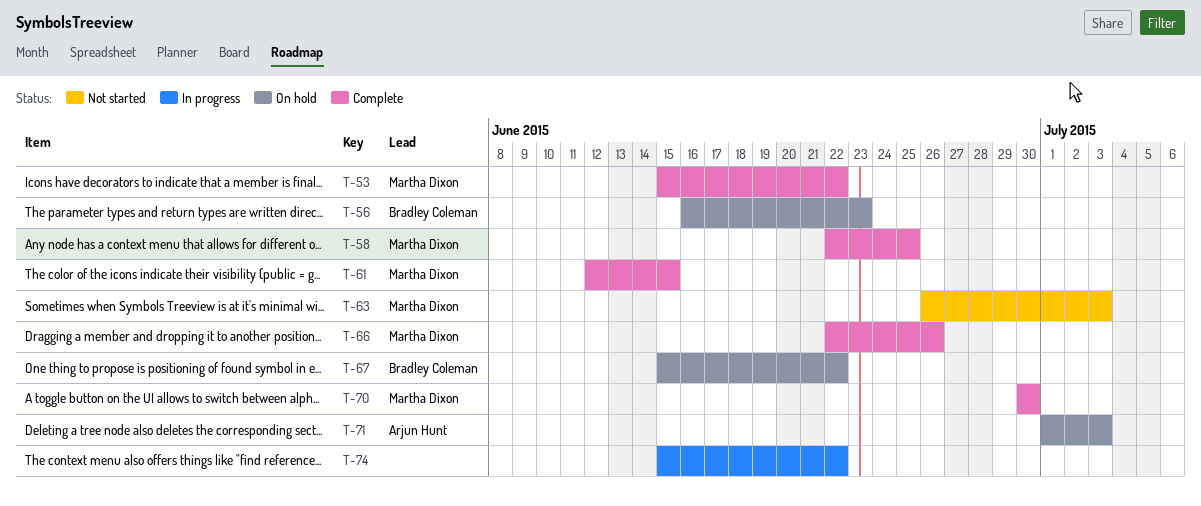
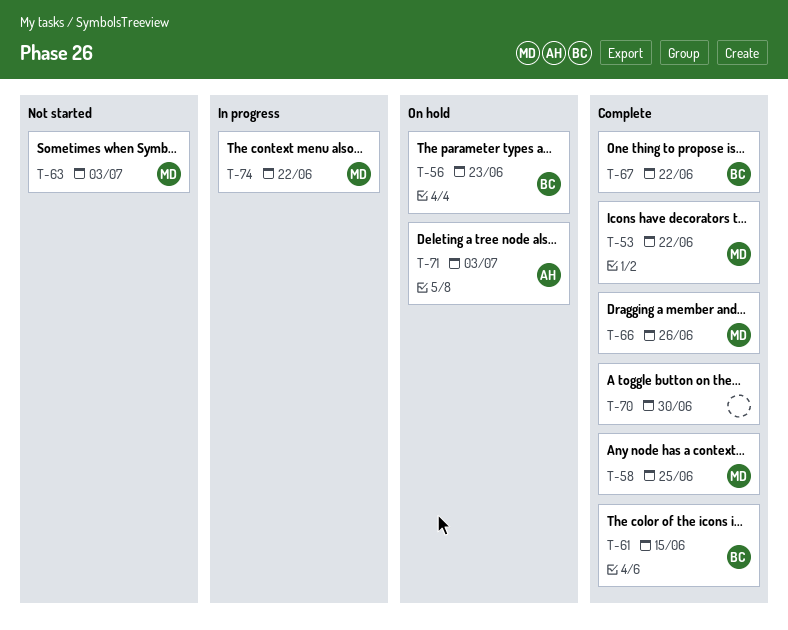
T-61, owner: Martha Dixon -> Bradley Coleman
T-67, status: On hold -> Complete
T-70, owner: Martha Dixon -> none
T-74, owner: none -> Martha Dixon

